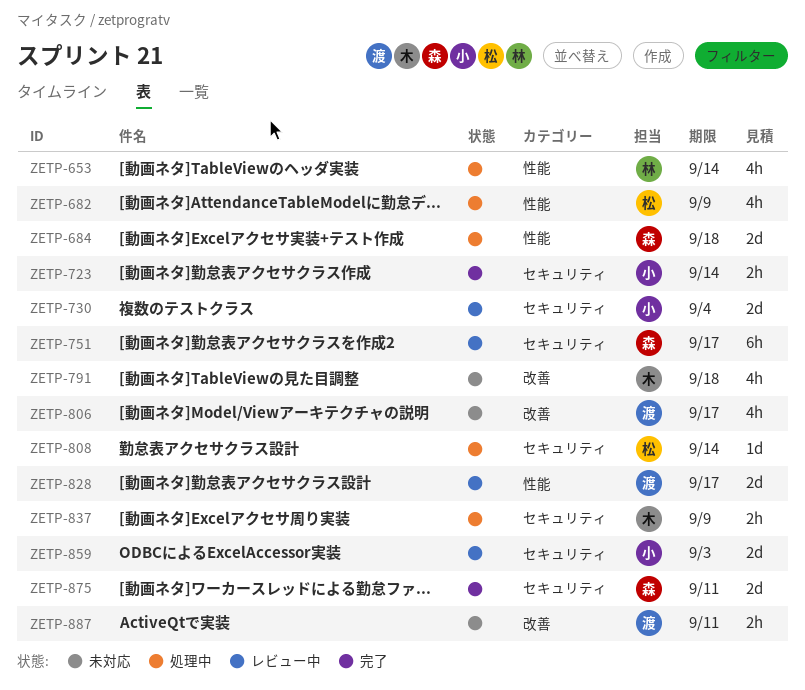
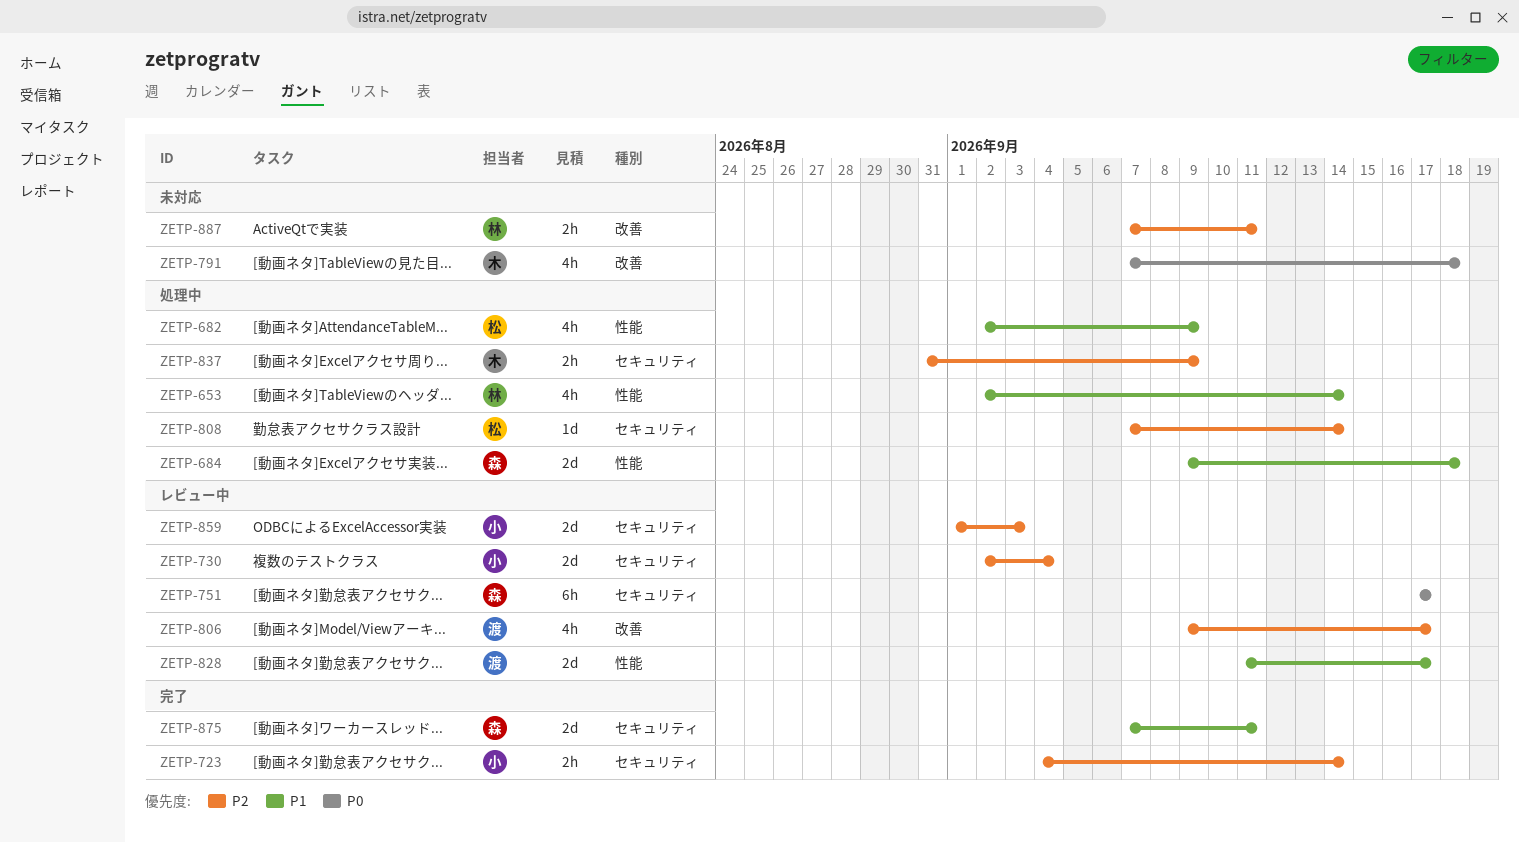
ZETP-806, status: 未対応 -> レビュー中
ZETP-887, owner: 渡 -> 林

